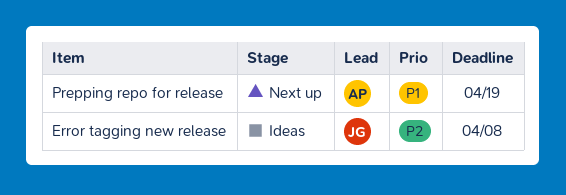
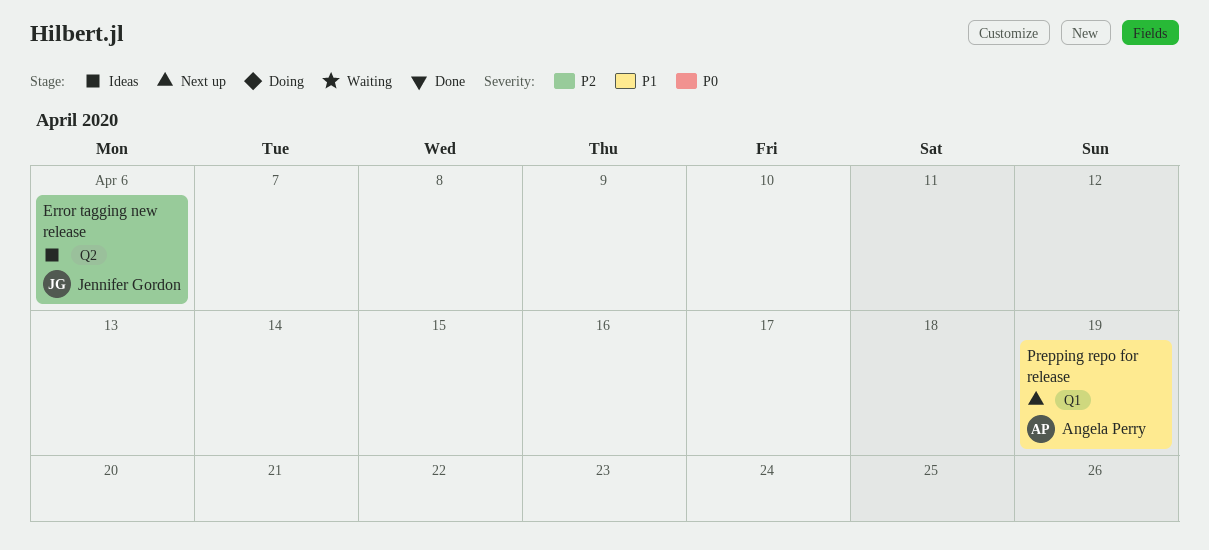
Error tagging new release, due: Apr 8 -> Apr 6

